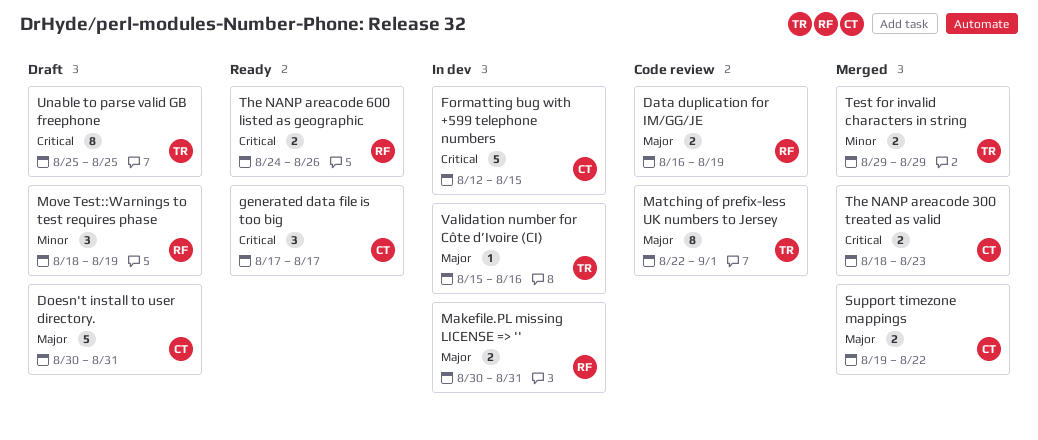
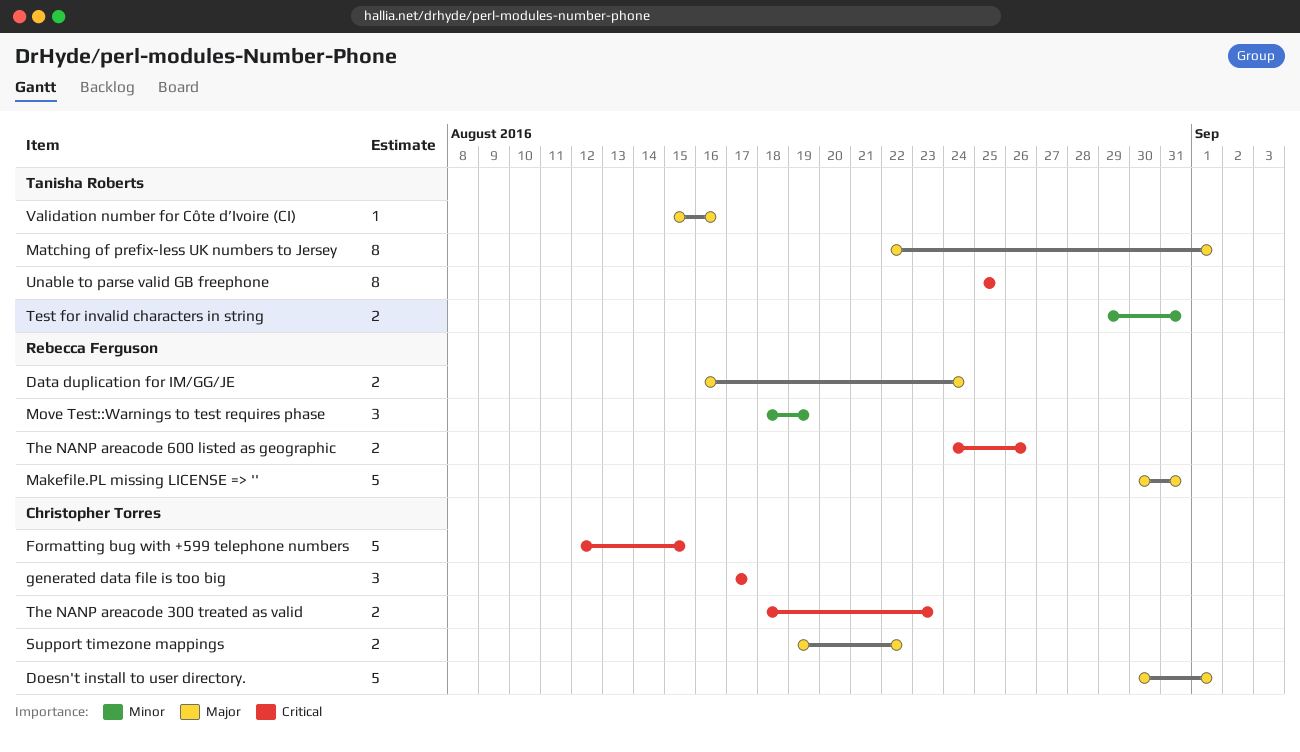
Data duplication for IM/GG/JE, due: Aug 19 -> Aug 24
Doesn't install to user directory., due: Aug 31 -> Sep 1
Makefile.PL missing LICENSE => '', estimate: 2 -> 5
Test for invalid characters in string, due: Aug 29 -> Aug 31

